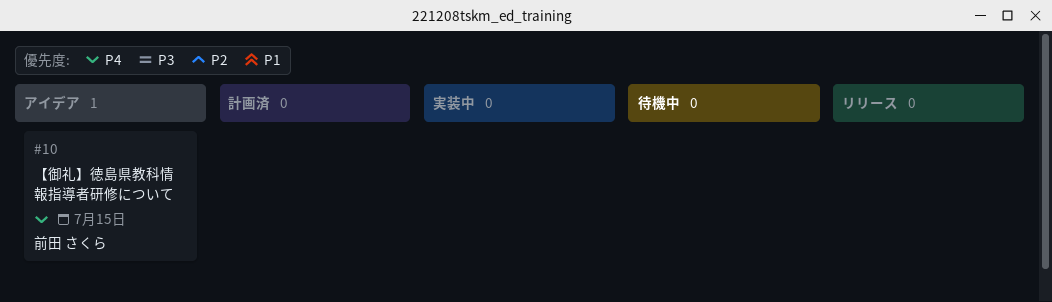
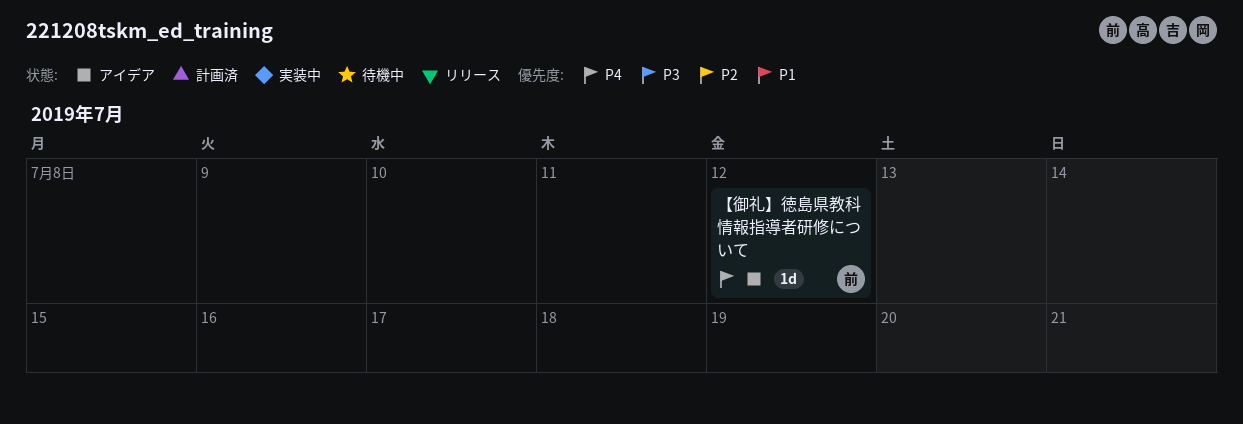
【御礼】徳島県教科情報指導者研修について, due: Jul 15 -> Jul 12

